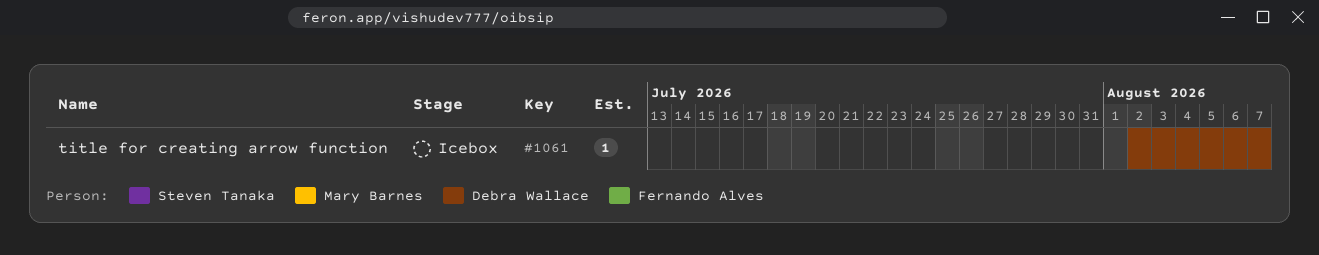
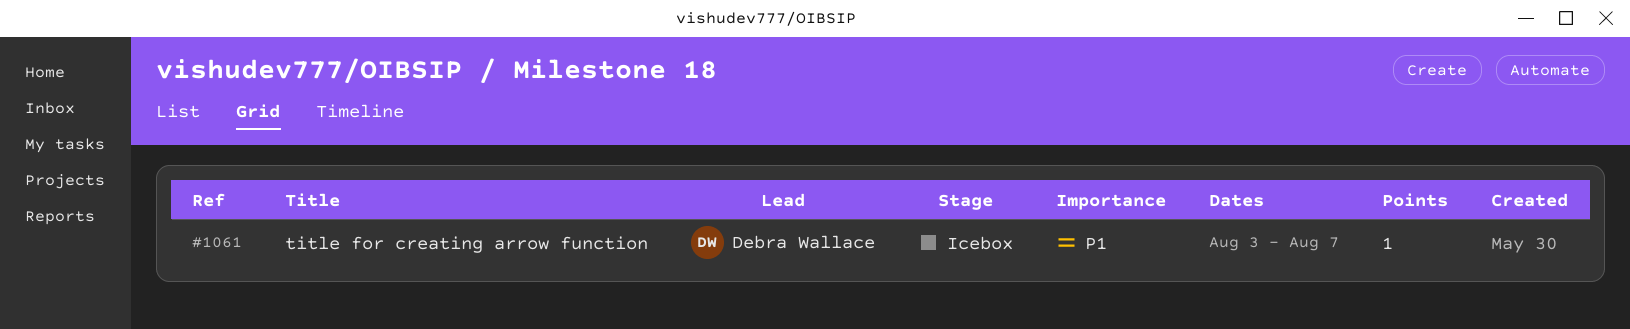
#1061, start: Aug 2 -> Aug 3

